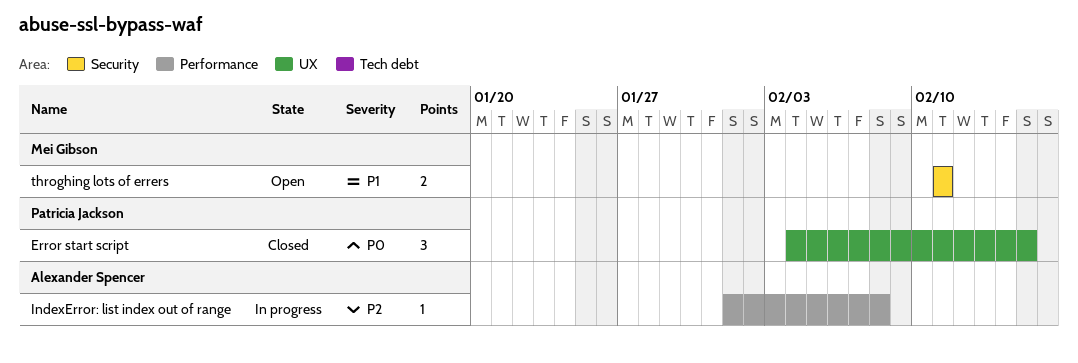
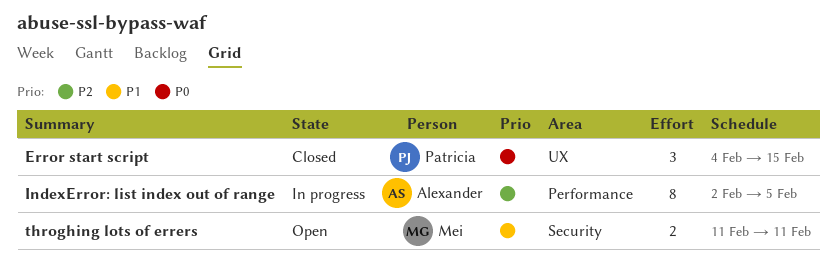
IndexError: list index out of range, estimate: 1 -> 8
IndexError: list index out of range, start: Feb 1 -> Feb 2
IndexError: list index out of range, due: Feb 8 -> Feb 5

